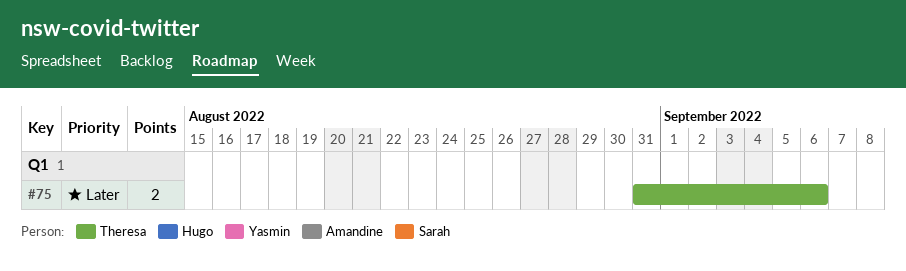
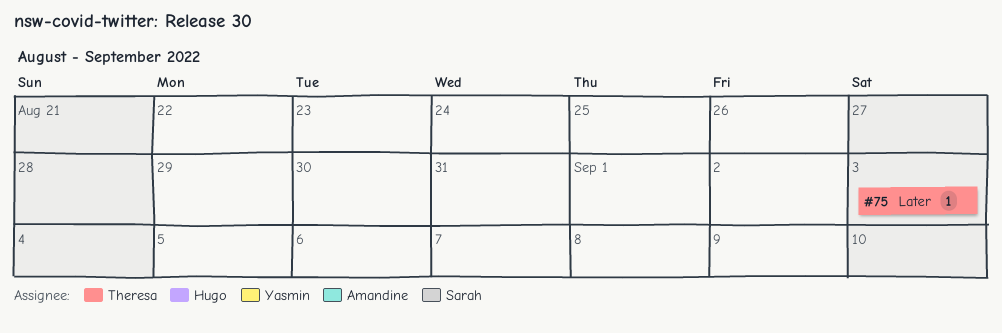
#75, estimate: 2 -> 1
#75, due: Sep 6 -> Sep 3

